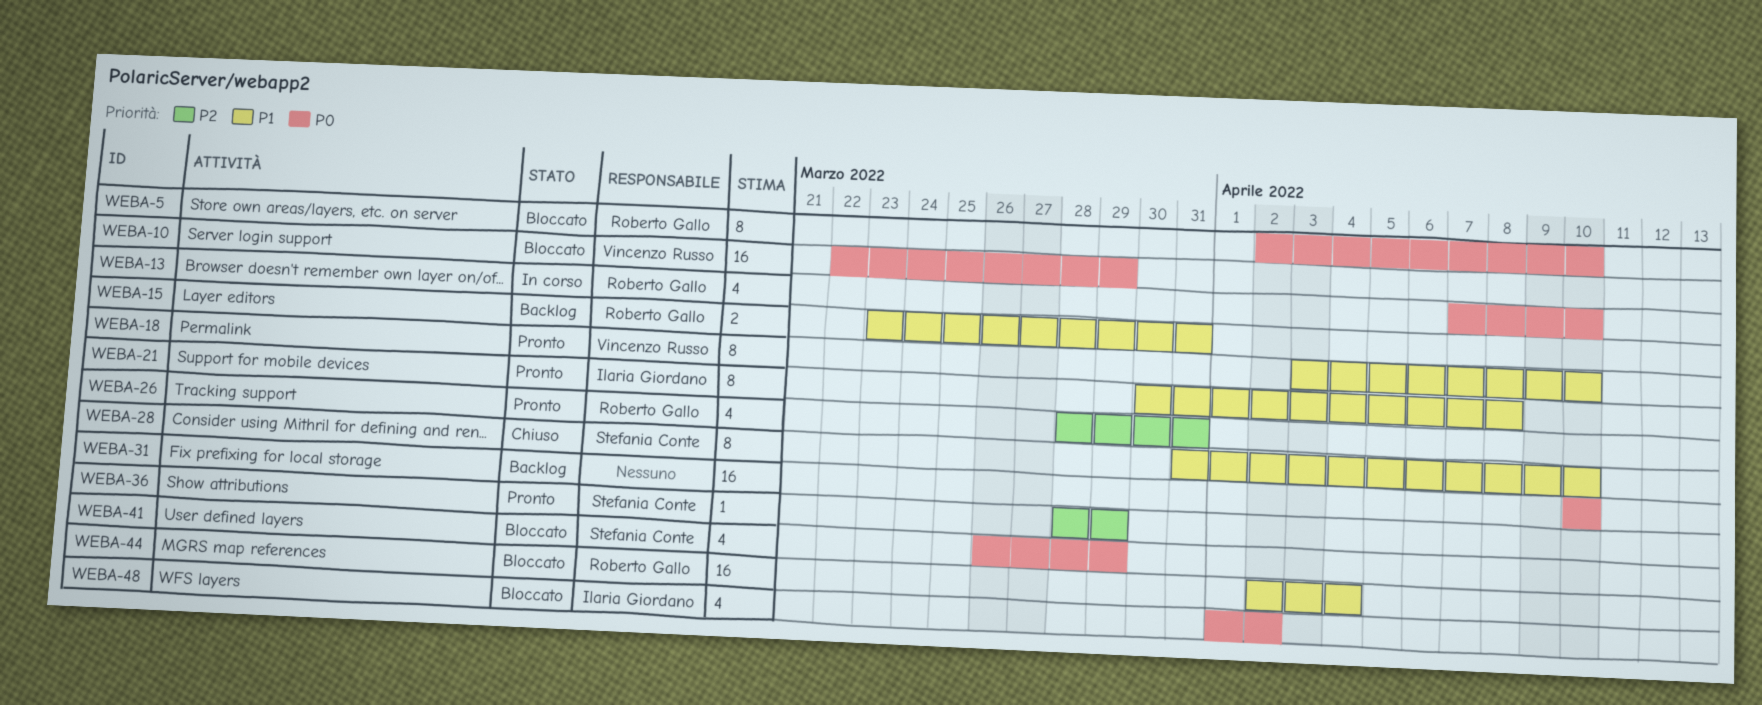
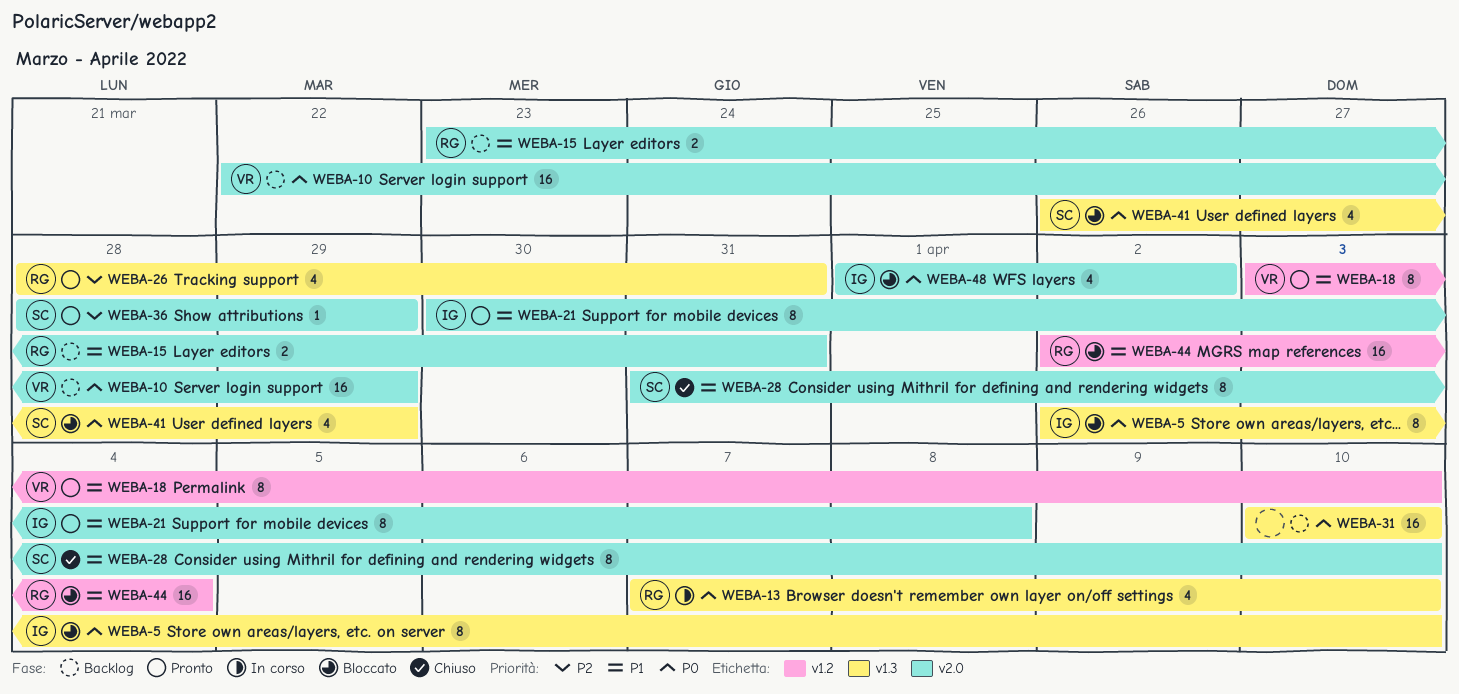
WEBA-5, owner: Roberto Gallo -> Ilaria Giordano
WEBA-10, status: Bloccato -> Backlog

